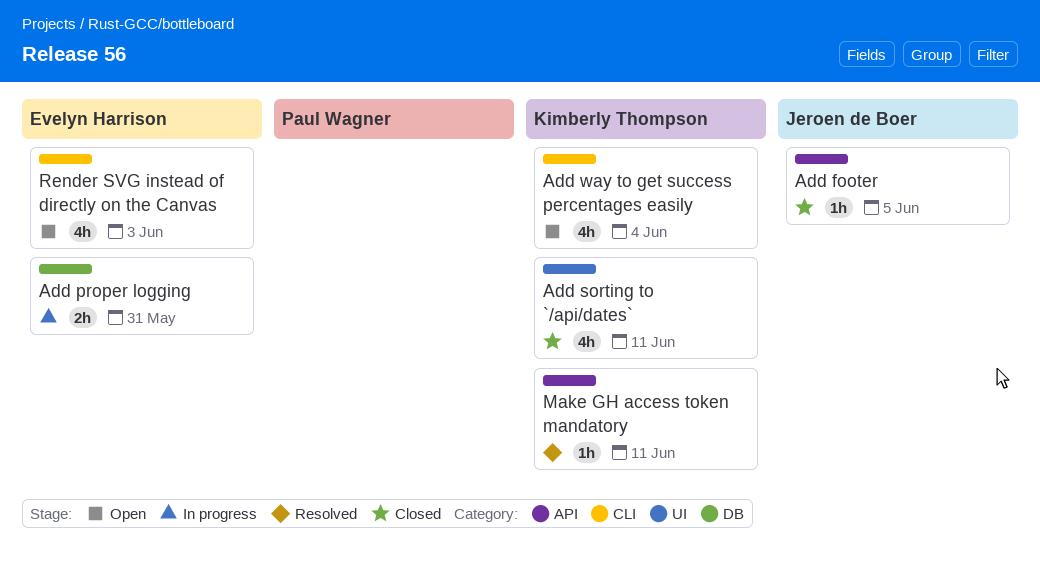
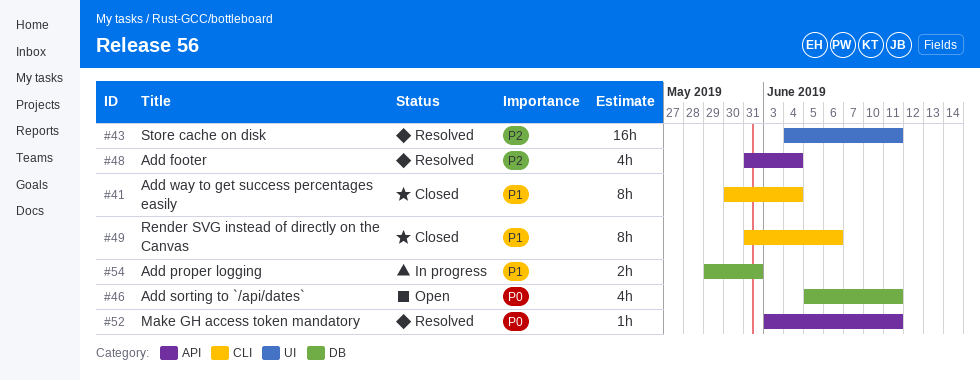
Add footer, status: Closed -> Resolved
Add footer, estimate: 1h -> 4h
Add footer, due: Jun 5 -> Jun 4
Add sorting to `/api/dates`, status: Closed -> Open
Add sorting to `/api/dates`, label: UI -> DB
Add way to get success percentages easily, status: Open -> Closed
Add way to get success percentages easily, estimate: 4h -> 8h
Render SVG instead of directly on the Canvas, status: Open -> Closed
Render SVG instead of directly on the Canvas, estimate: 4h -> 8h
Render SVG instead of directly on the Canvas, due: Jun 3 -> Jun 6
Store cache on disk: none -> present

